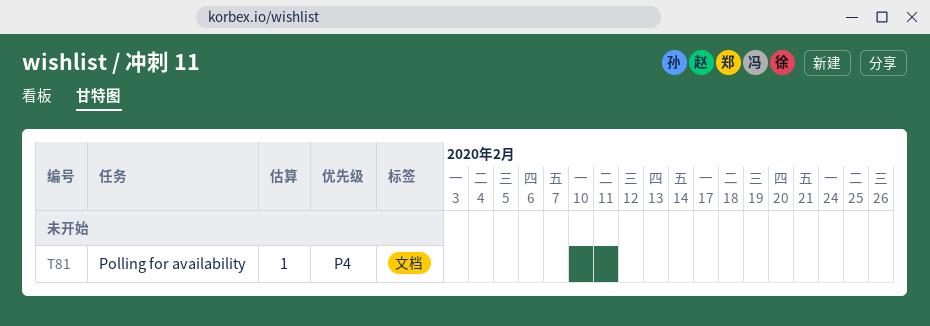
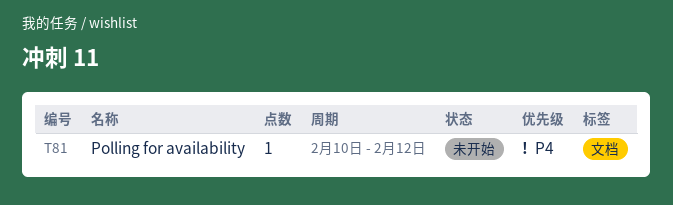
T81, due: Feb 11 -> Feb 12

